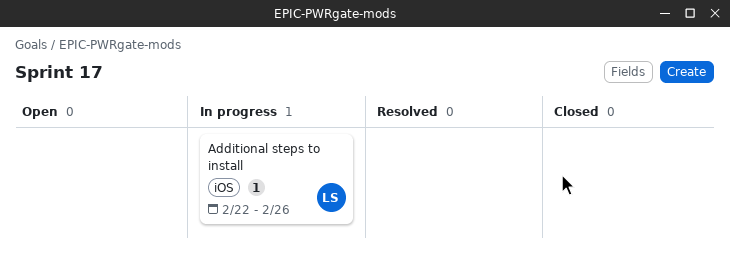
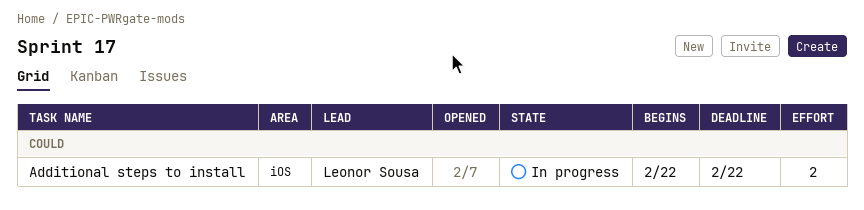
Additional steps to install, estimate: 1 -> 2
Additional steps to install, due: Feb 26 -> Feb 22

